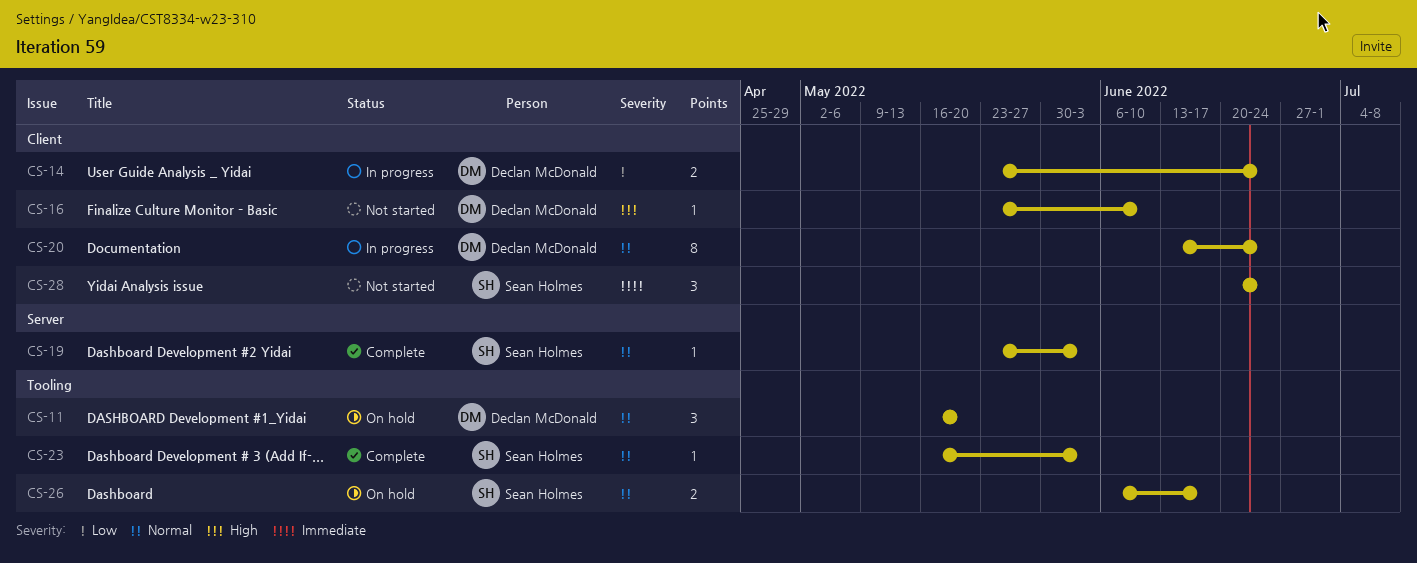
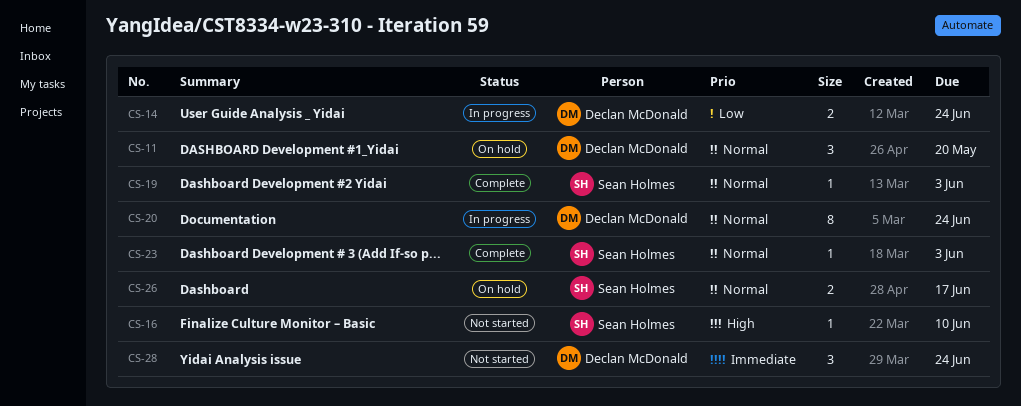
CS-16, owner: Declan McDonald -> Sean Holmes
CS-28, owner: Sean Holmes -> Declan McDonald

